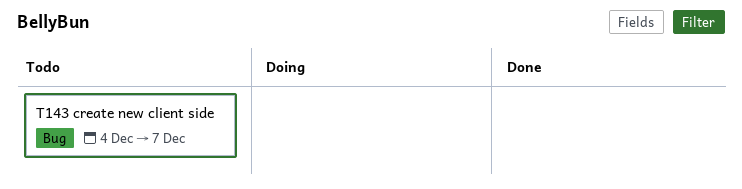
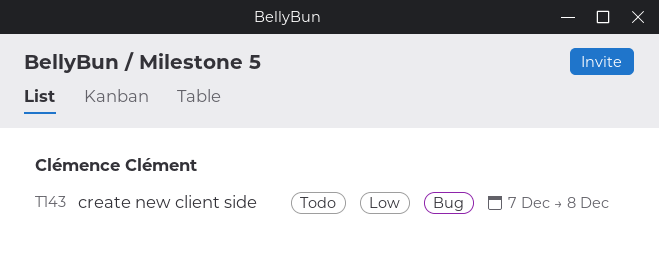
T143, start: Dec 4 -> Dec 7
T143, due: Dec 7 -> Dec 8

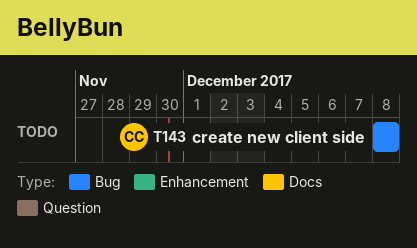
T143, start: Dec 7 -> Dec 8

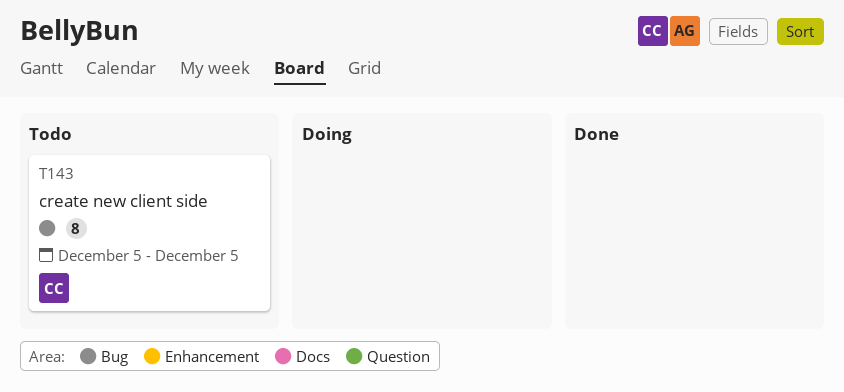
T143, start: Dec 8 -> Dec 5
T143, due: Dec 8 -> Dec 5

